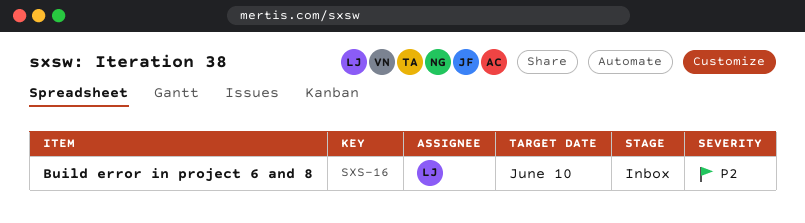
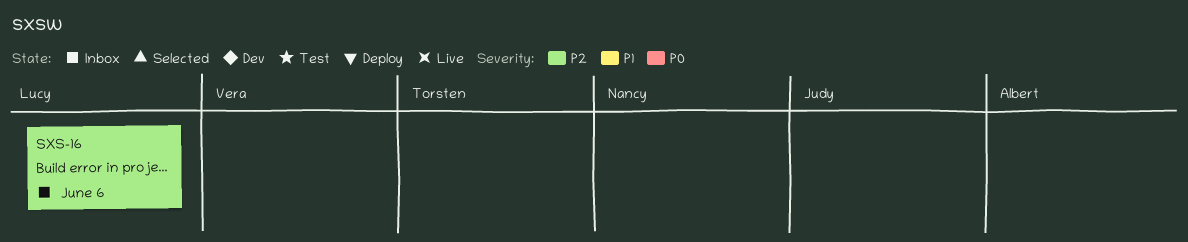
SXS-16, due: Jun 10 -> Jun 6

